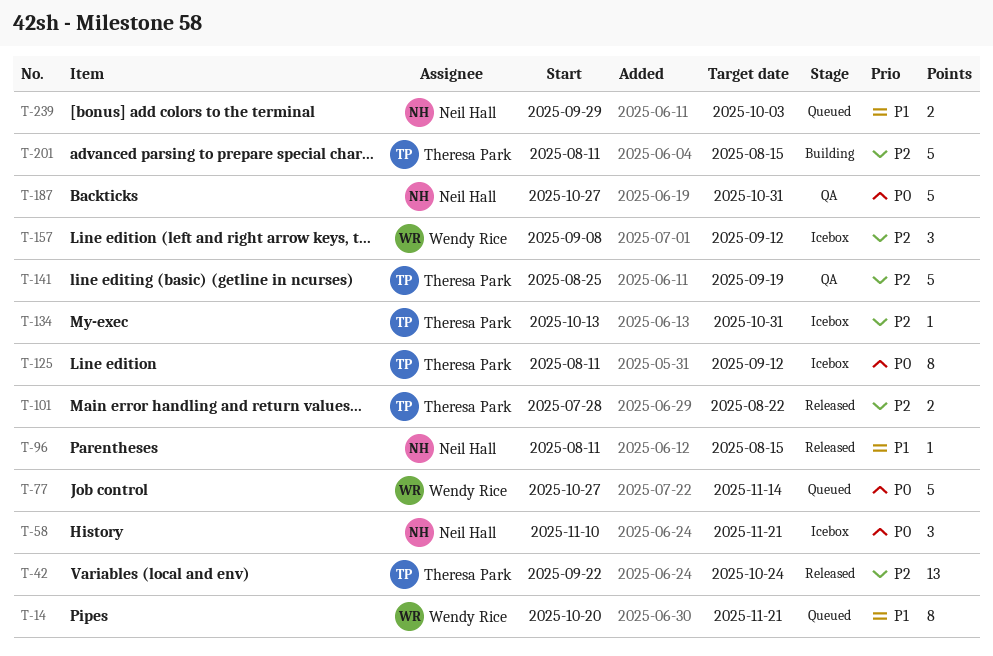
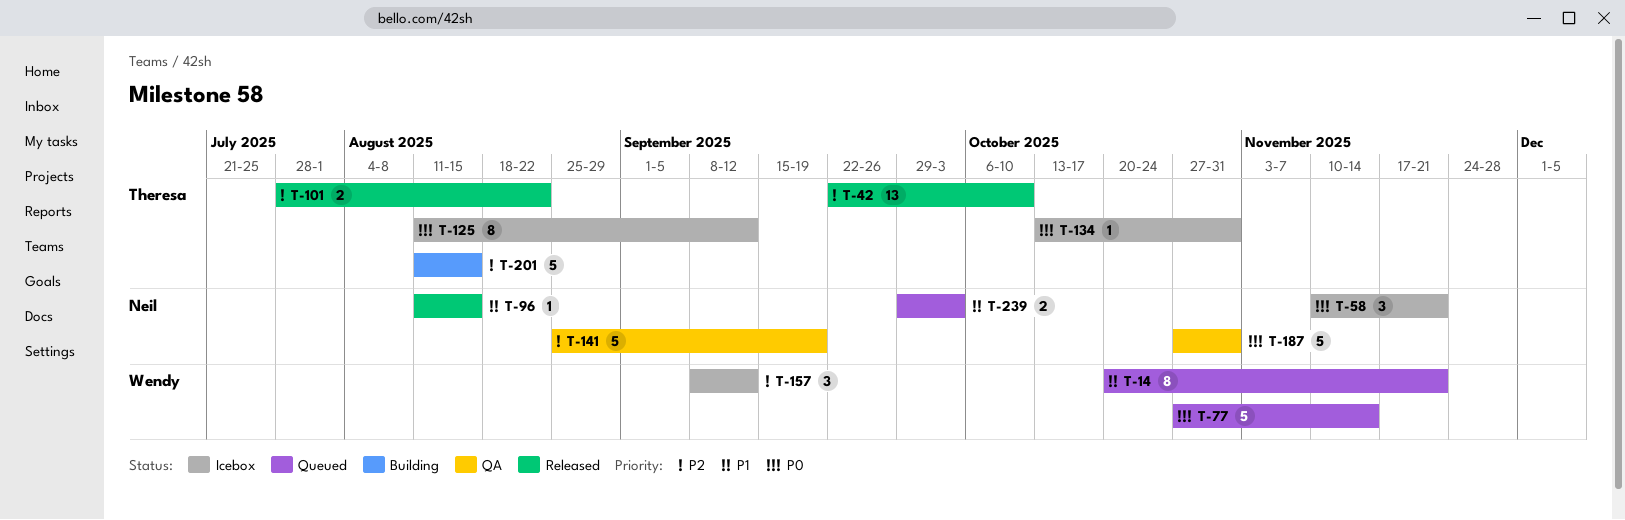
T-42, due: Oct 24 -> Oct 10
T-134, priority: P2 -> P0
T-141, owner: Theresa Park -> Neil Hall

